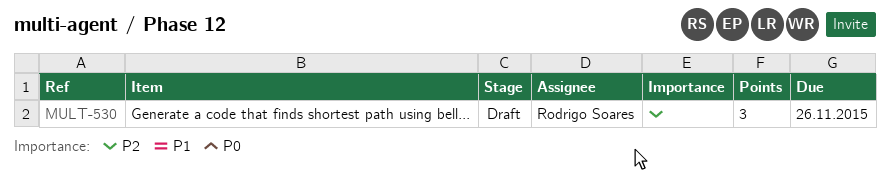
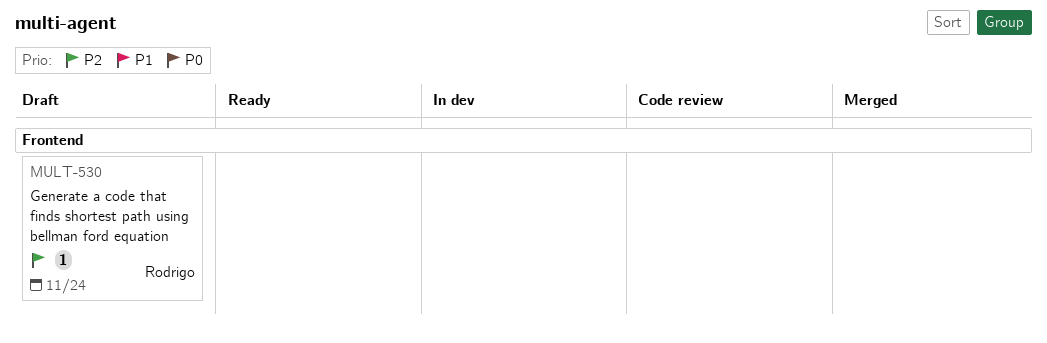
MULT-530, estimate: 3 -> 1
MULT-530, due: Nov 26 -> Nov 24

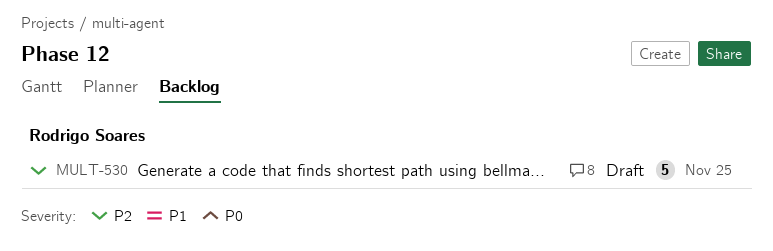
MULT-530, estimate: 1 -> 5
MULT-530, due: Nov 24 -> Nov 25

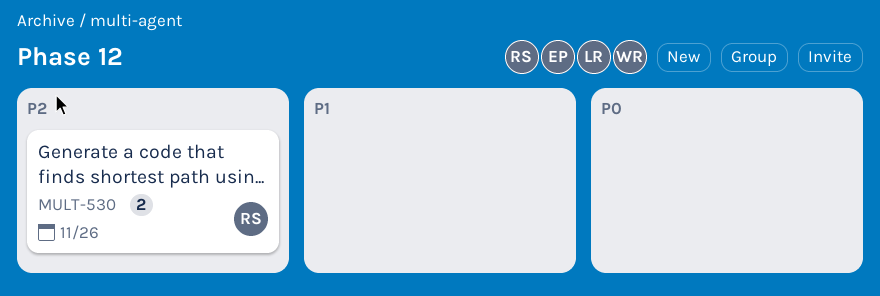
MULT-530, estimate: 5 -> 2
MULT-530, due: Nov 25 -> Nov 26

